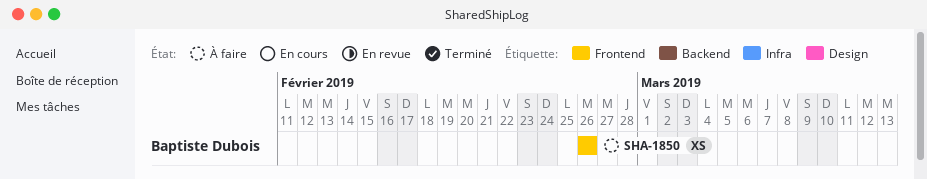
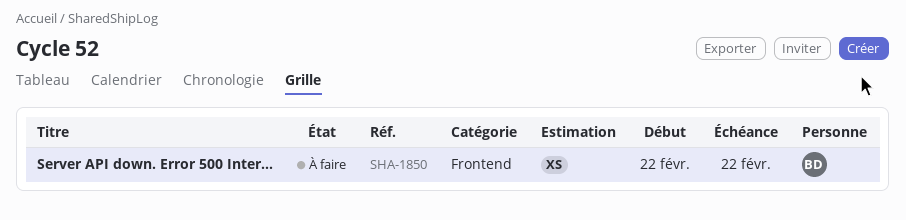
SHA-1850, start: Feb 26 -> Feb 22
SHA-1850, due: Feb 26 -> Feb 22

